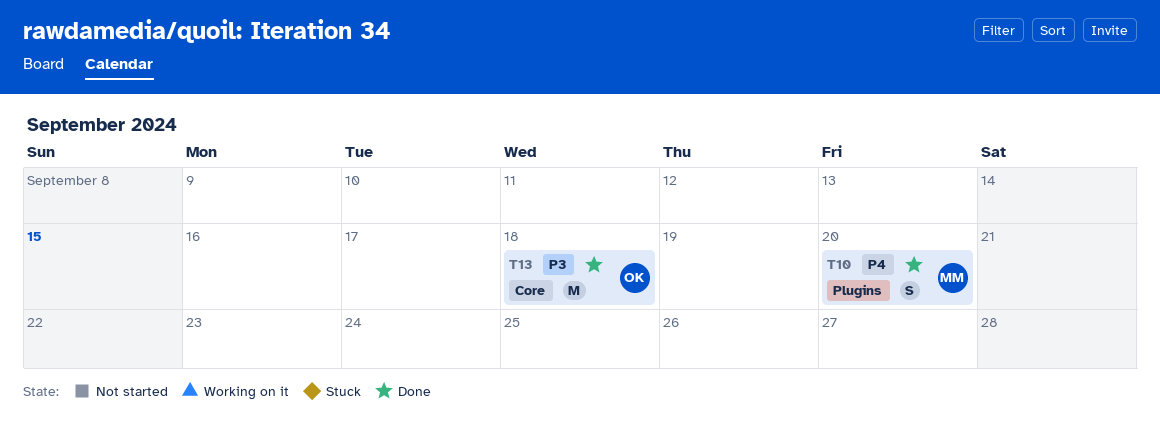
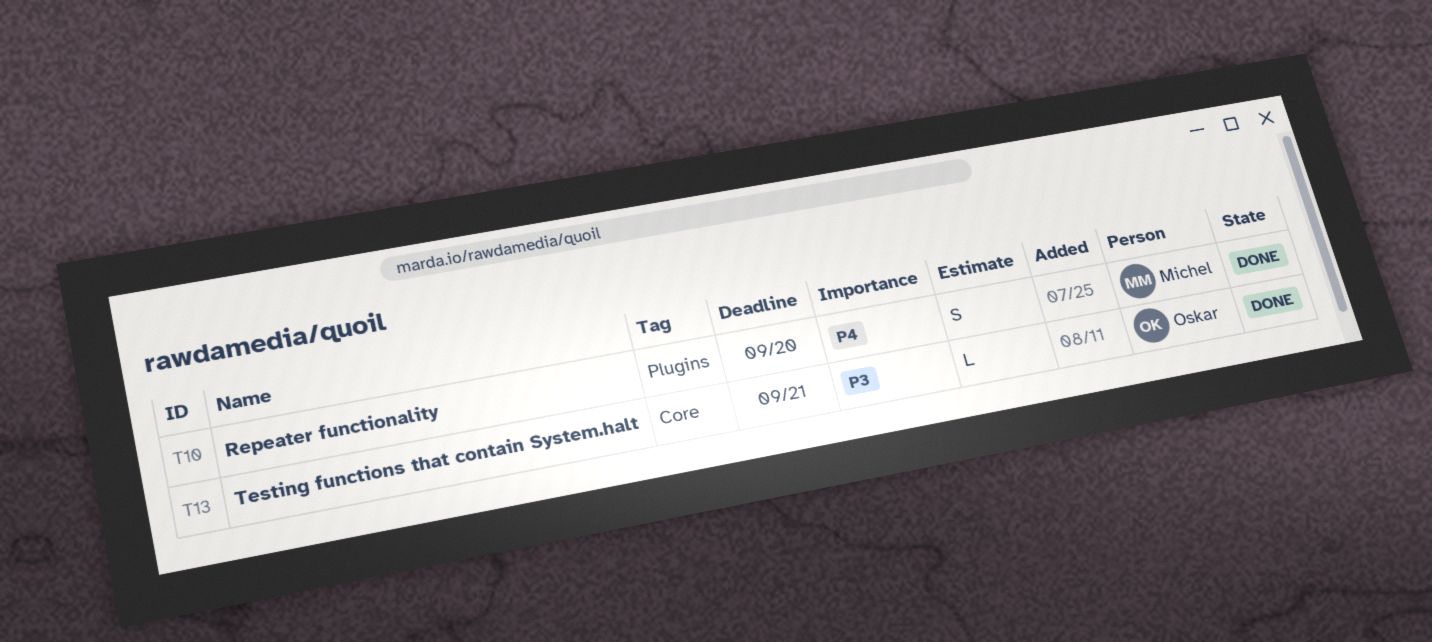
T13, estimate: M -> L
T13, due: Sep 18 -> Sep 21

